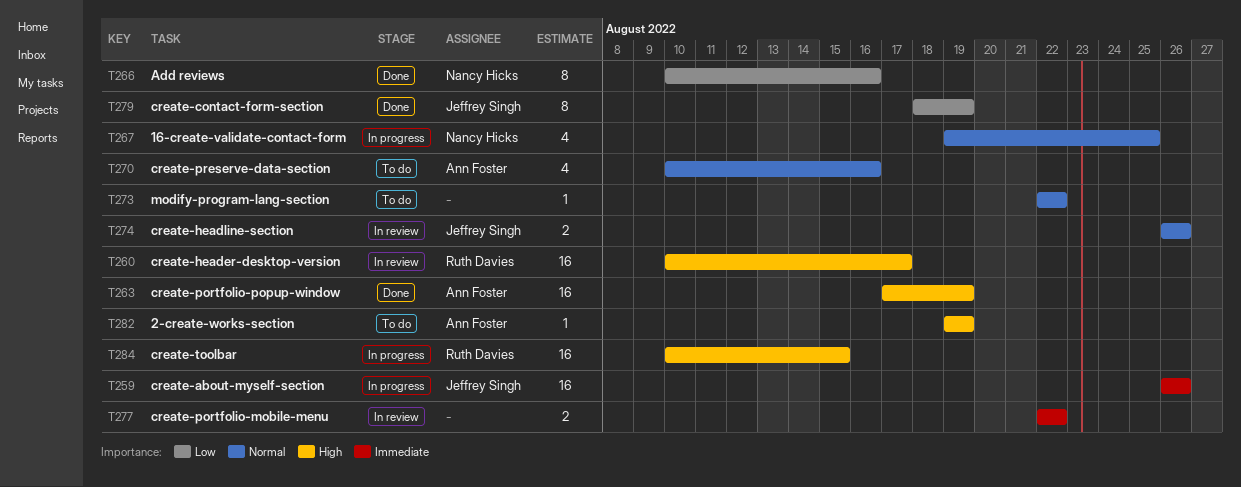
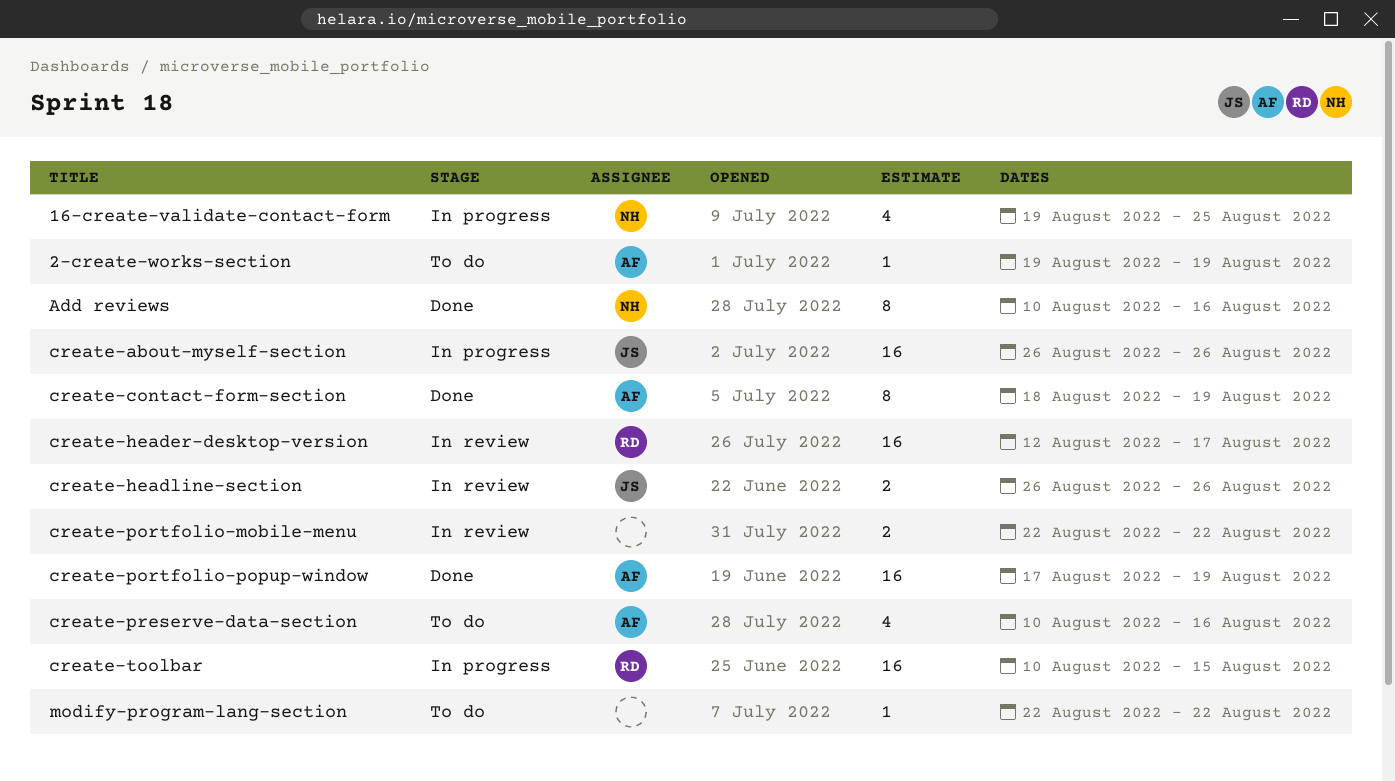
create-contact-form-section, owner: Jeffrey Singh -> Ann Foster
create-header-desktop-version, start: Aug 10 -> Aug 12

